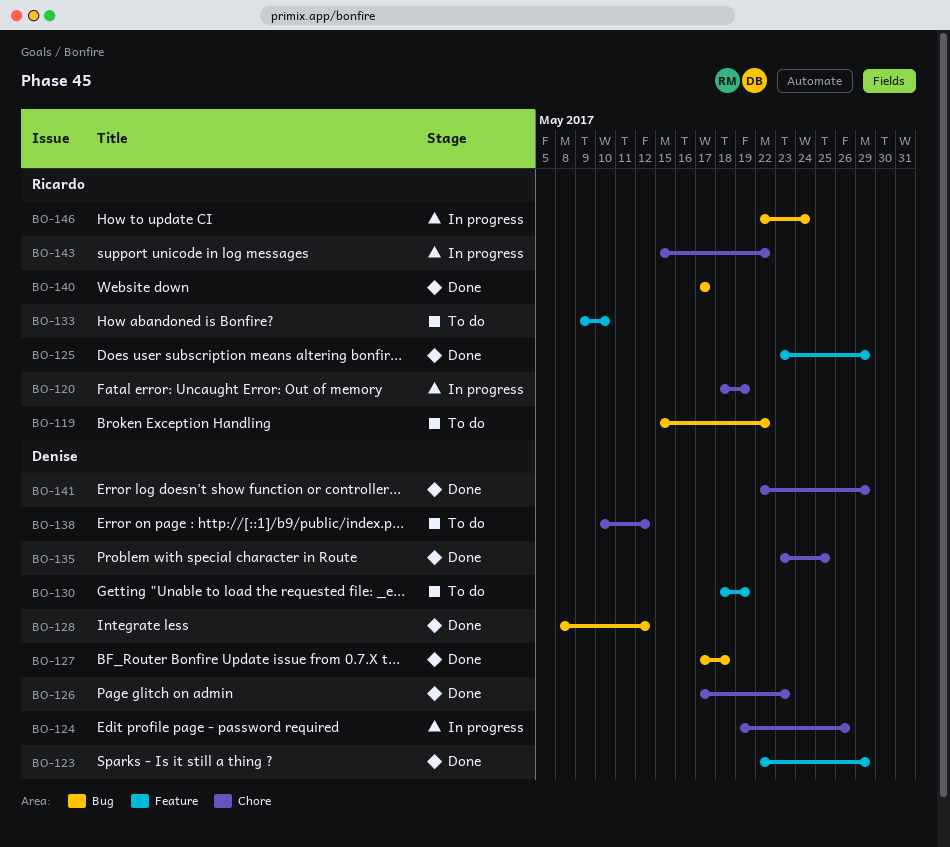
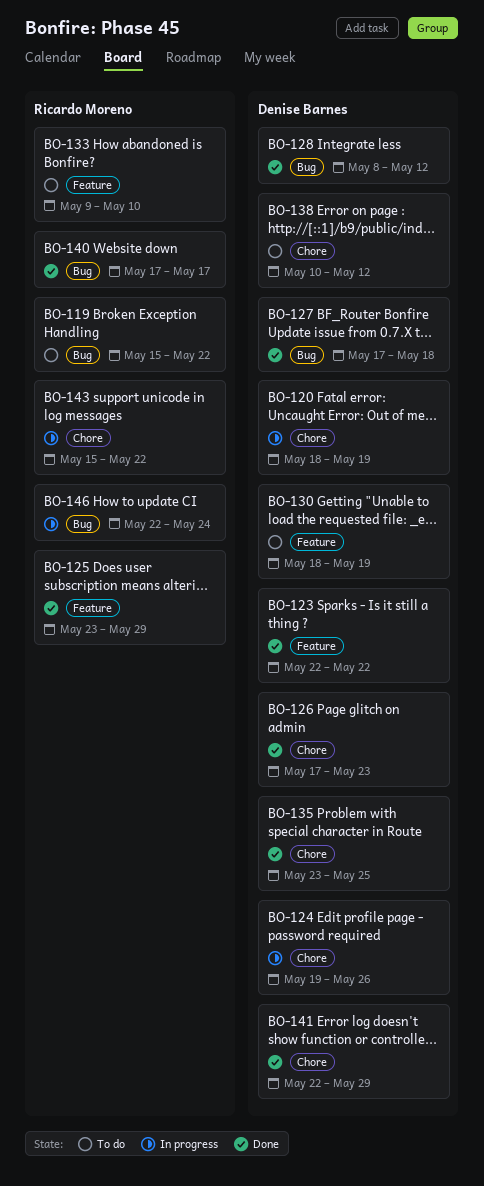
BO-120, owner: Ricardo Moreno -> Denise Barnes
BO-123, due: May 29 -> May 22

